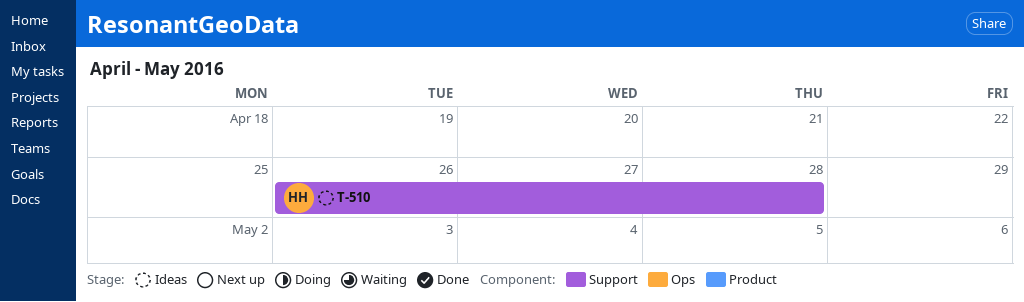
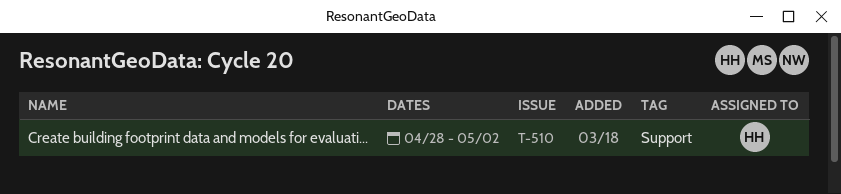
T-510, start: Apr 26 -> Apr 28
T-510, due: Apr 28 -> May 2

